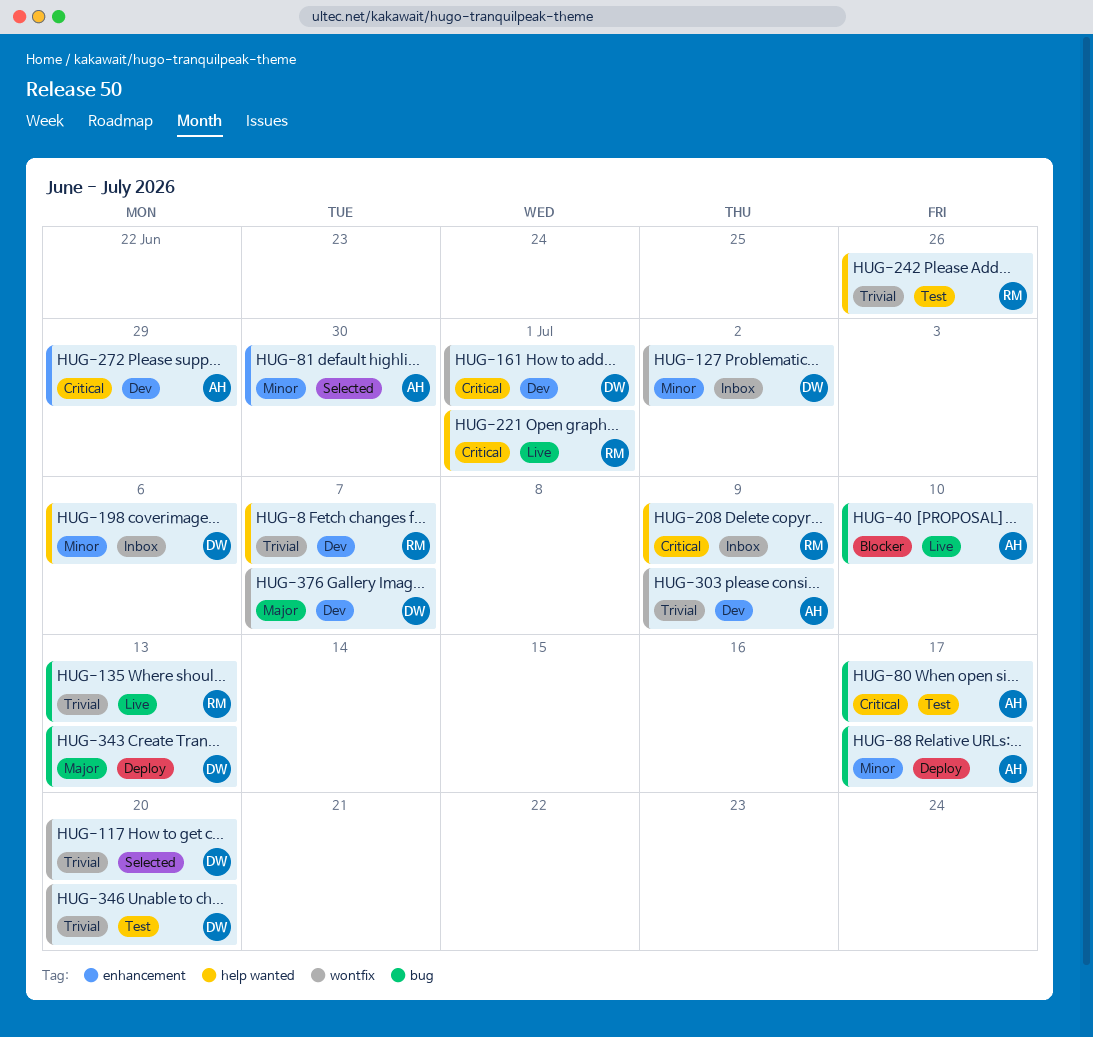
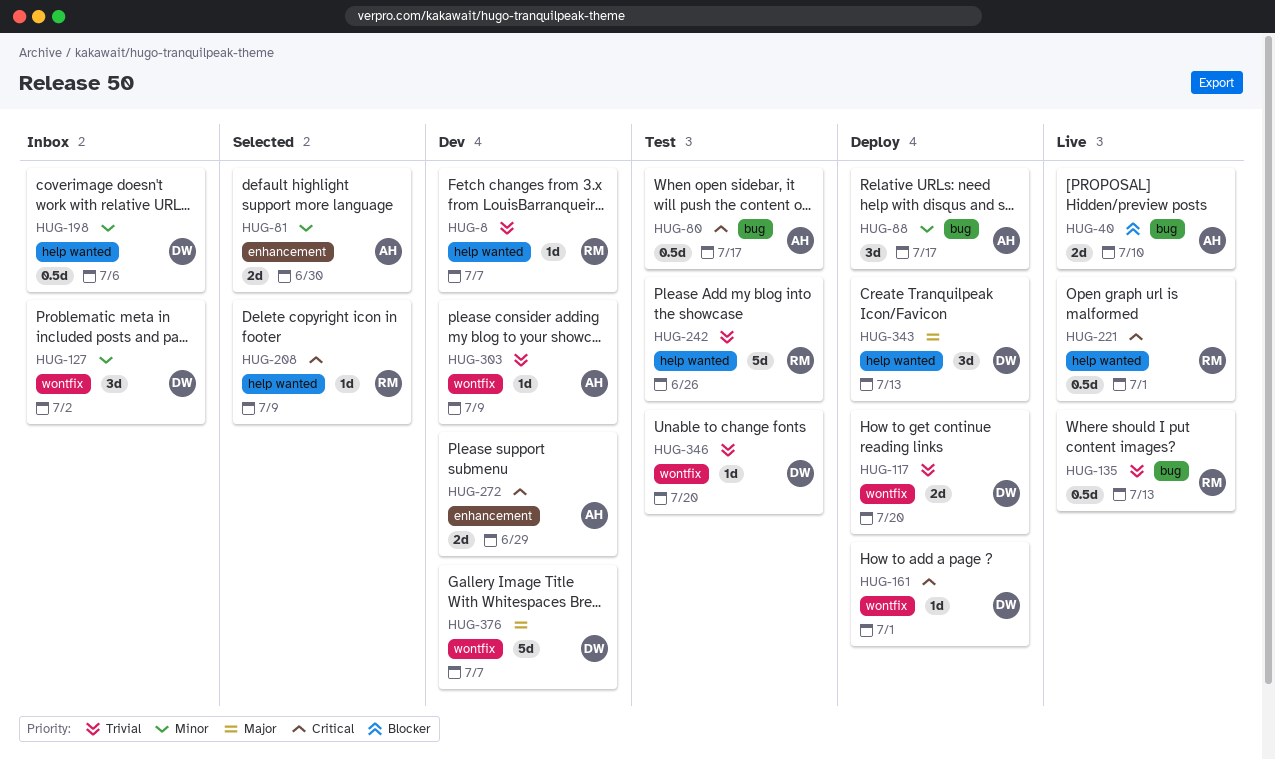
HUG-117, status: Selected -> Deploy
HUG-161, status: Dev -> Deploy
HUG-208, status: Inbox -> Selected
HUG-343, label: bug -> help wanted

